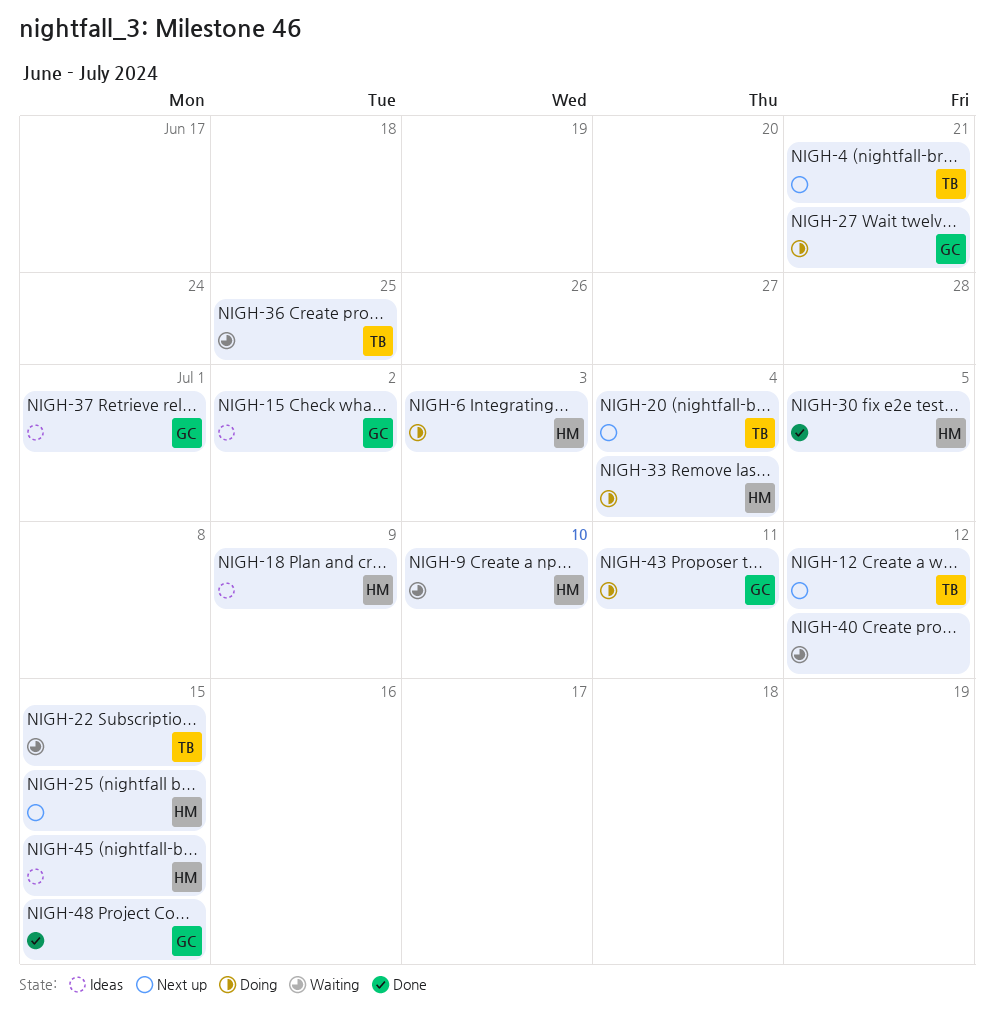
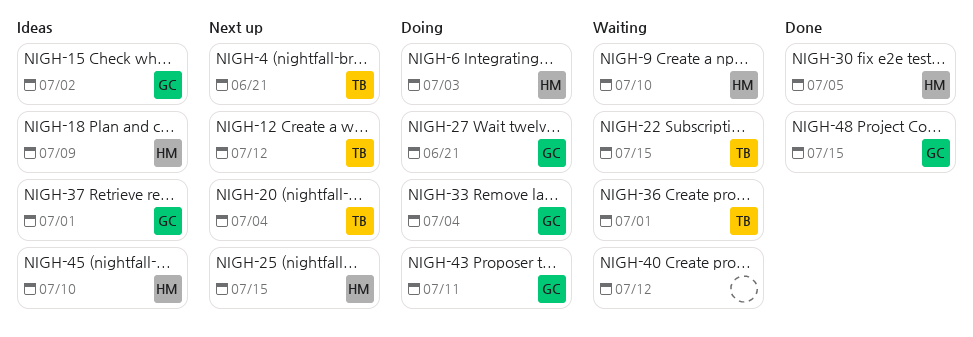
NIGH-33, owner: HM -> GC
NIGH-36, due: Jun 25 -> Jul 1
NIGH-45, due: Jul 15 -> Jul 10

